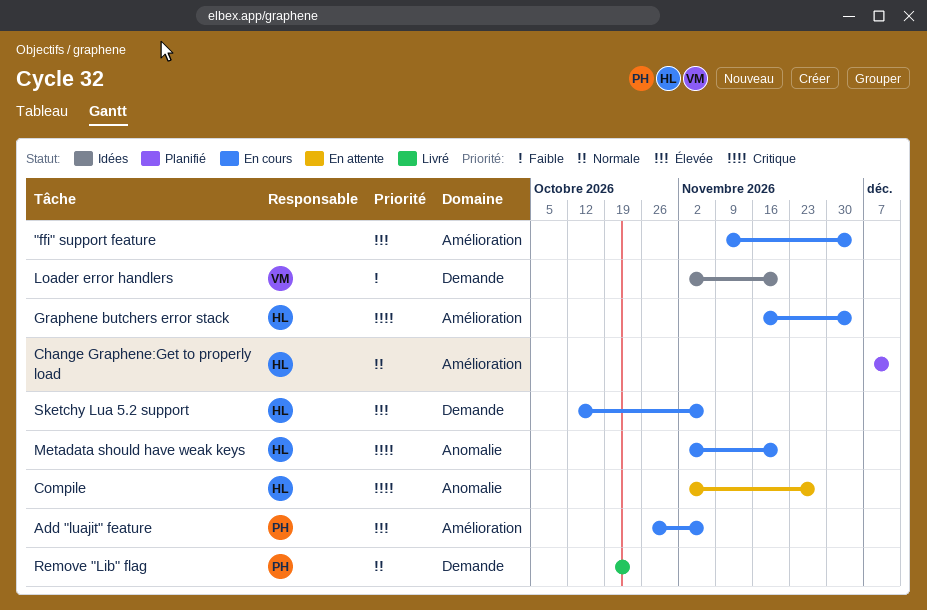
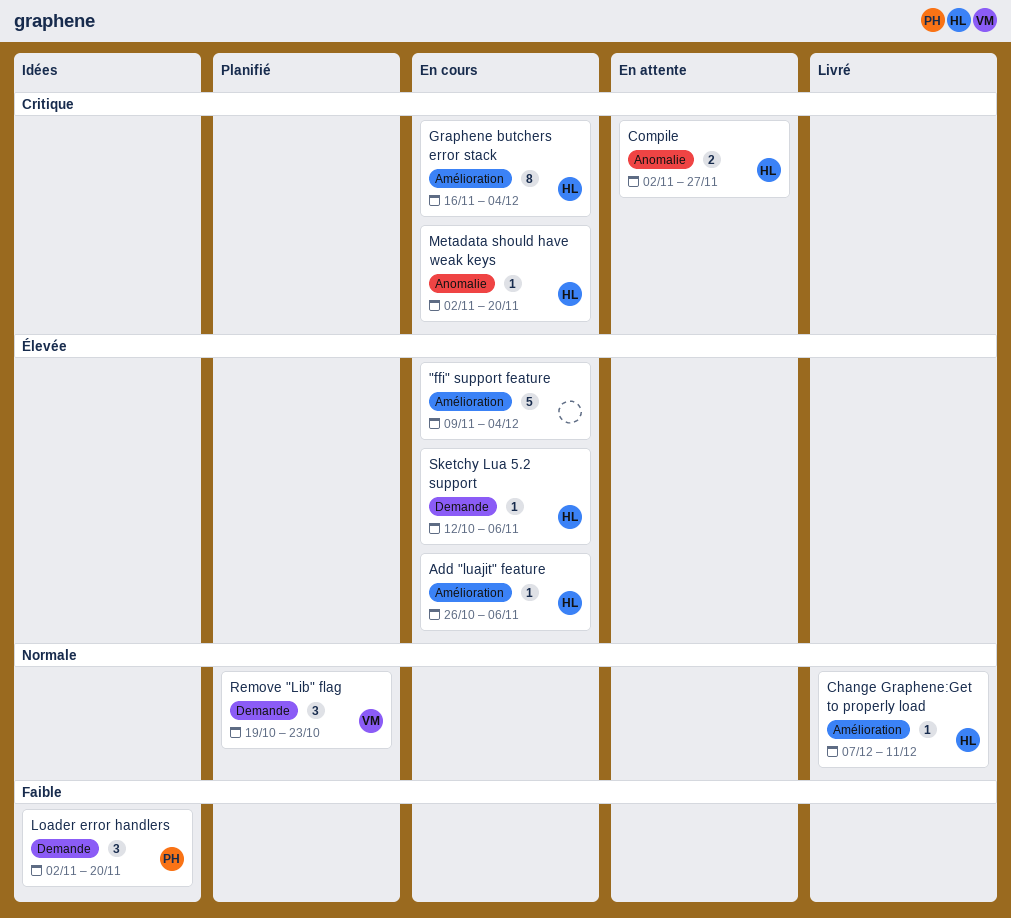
Add "luajit" feature, owner: PH -> HL
Change Graphene:Get to properly load, status: Planifié -> Livré
Loader error handlers, owner: VM -> PH
Remove "Lib" flag, status: Livré -> Planifié
Remove "Lib" flag, owner: PH -> VM

